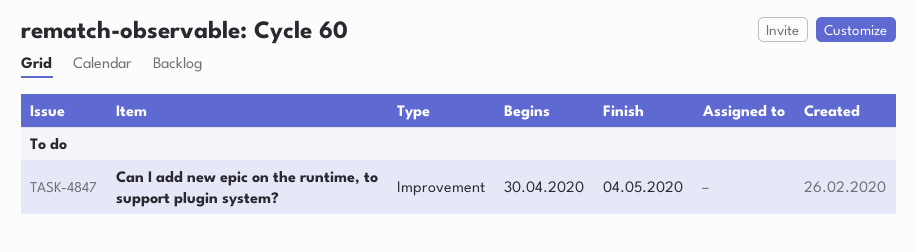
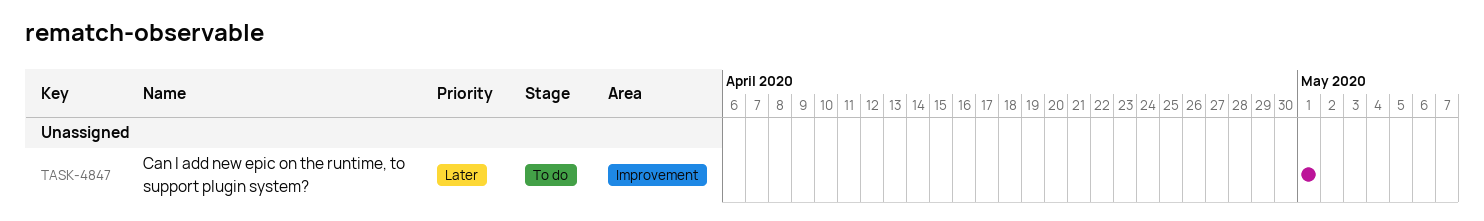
TASK-4847, start: Apr 30 -> May 1
TASK-4847, due: May 4 -> May 1

